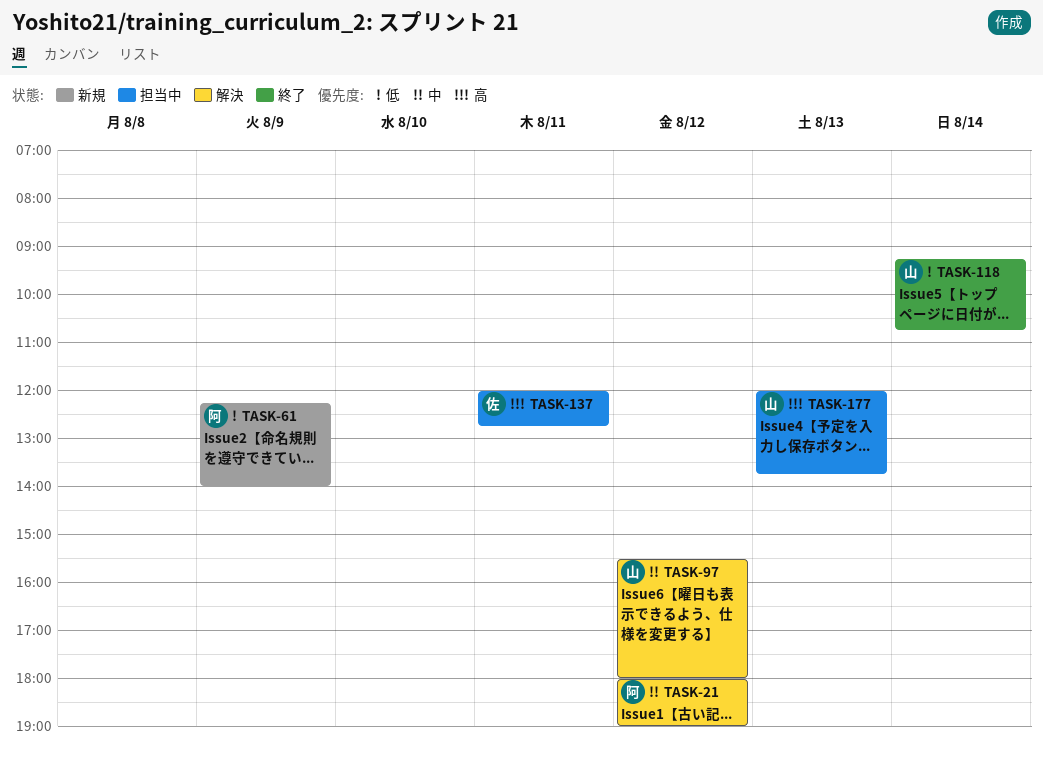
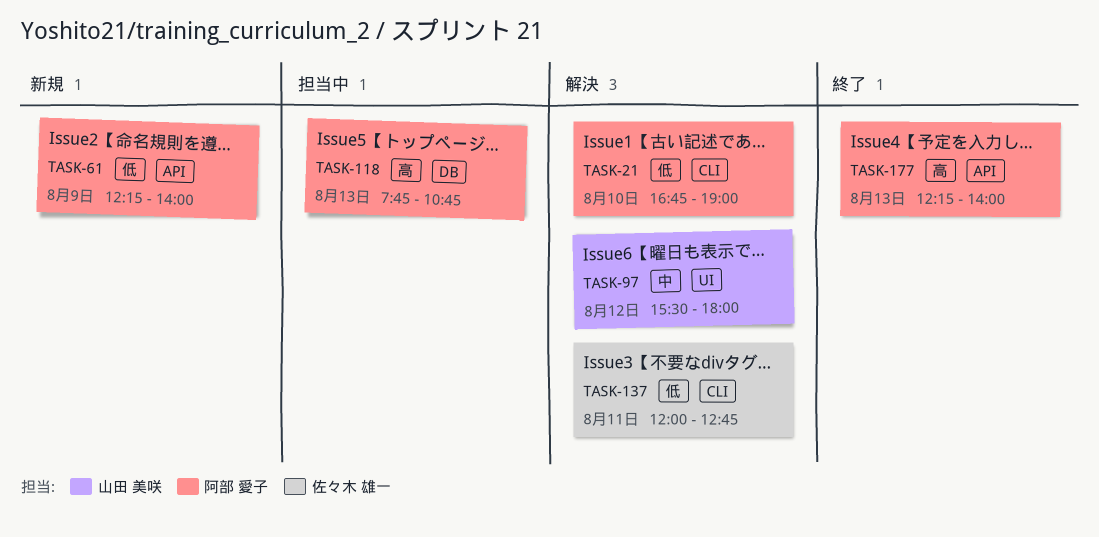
TASK-21, priority: 中 -> 低
TASK-21, day: Aug 12 -> Aug 10
TASK-21, begins: 18:00 -> 16:45
TASK-118, status: 終了 -> 担当中
TASK-118, owner: 山田 美咲 -> 阿部 愛子
TASK-118, priority: 低 -> 高
TASK-118, day: Aug 14 -> Aug 13
TASK-118, begins: 09:15 -> 07:45
TASK-137, status: 担当中 -> 解決
TASK-137, priority: 高 -> 低
TASK-177, status: 担当中 -> 終了
TASK-177, owner: 山田 美咲 -> 阿部 愛子
TASK-177, begins: 12:00 -> 12:15
TASK-177, ends: 13:45 -> 14:00

